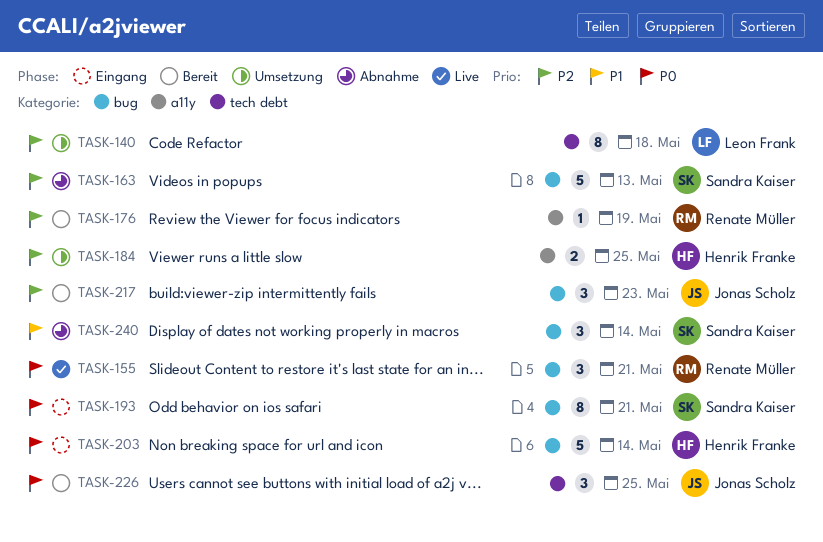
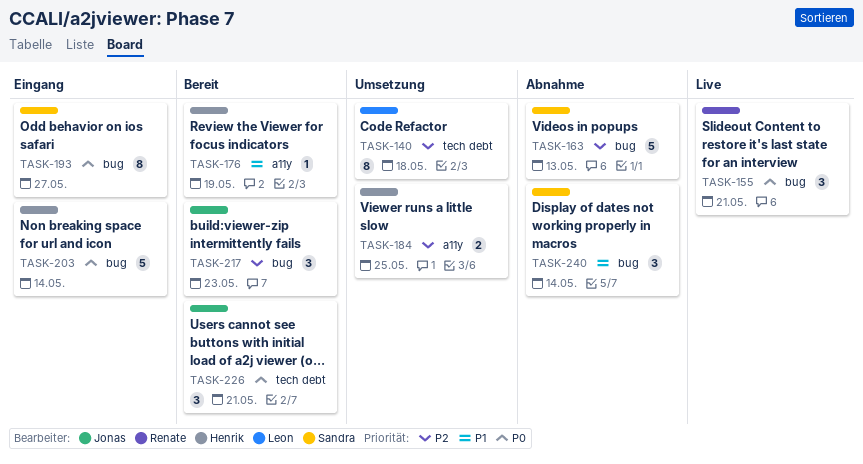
TASK-176, owner: Renate Müller -> Henrik Franke
TASK-176, priority: P2 -> P1
TASK-193, due: May 21 -> May 27
TASK-226, due: May 25 -> May 21

